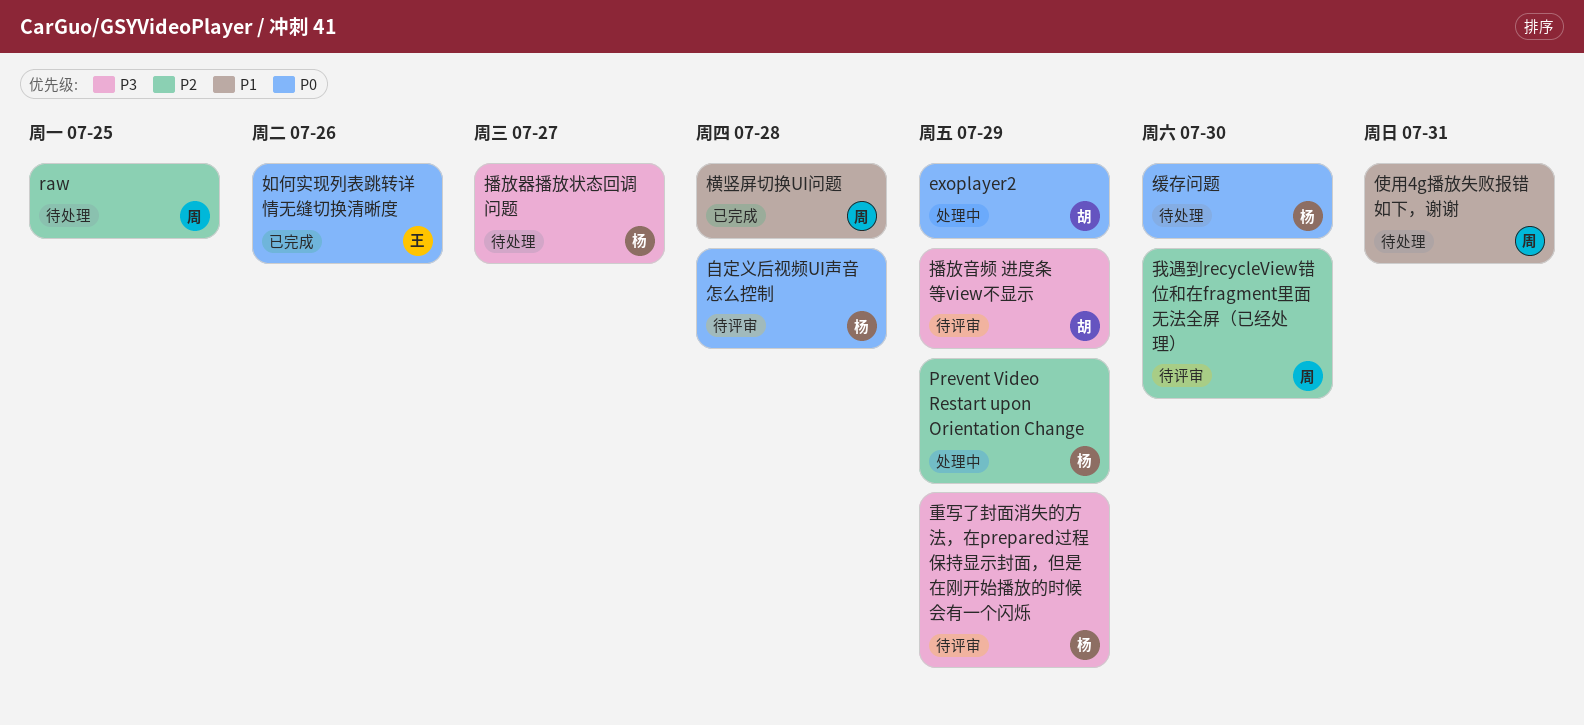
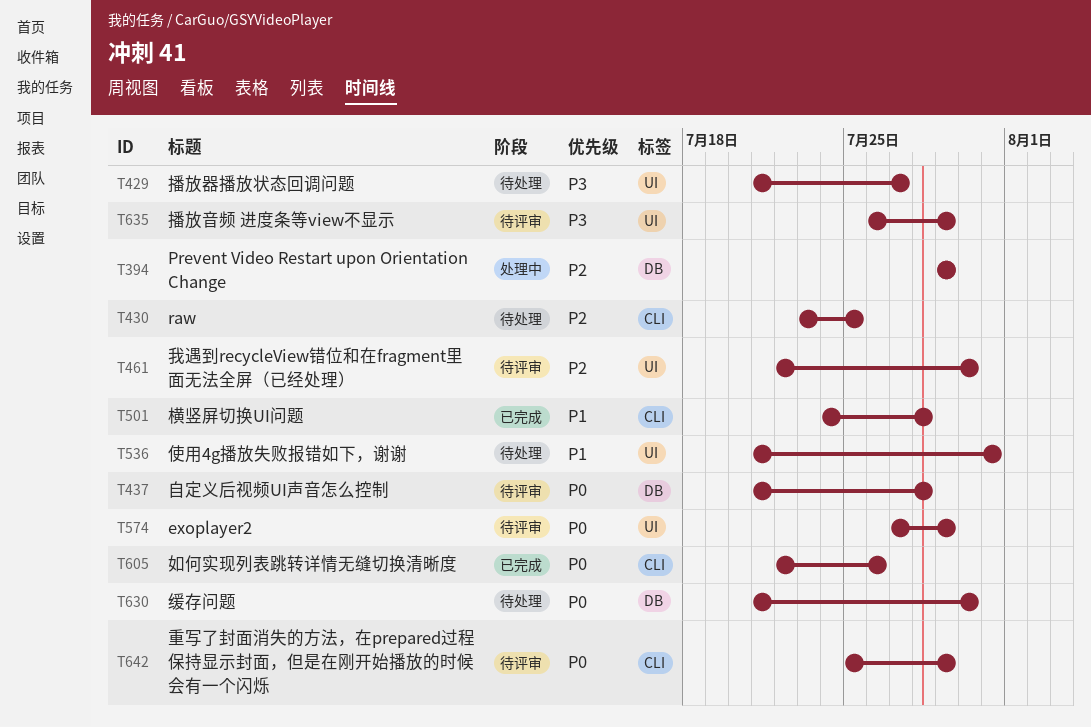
exoplayer2, status: 处理中 -> 待评审
重写了封面消失的方法，在prepared过程保持显示封面，但是在刚开始播放的时候会有一个闪烁, priority: P3 -> P0

